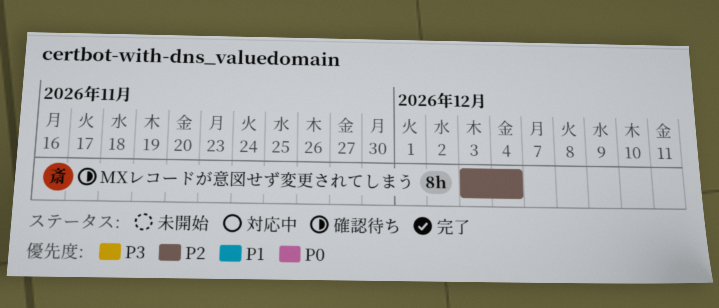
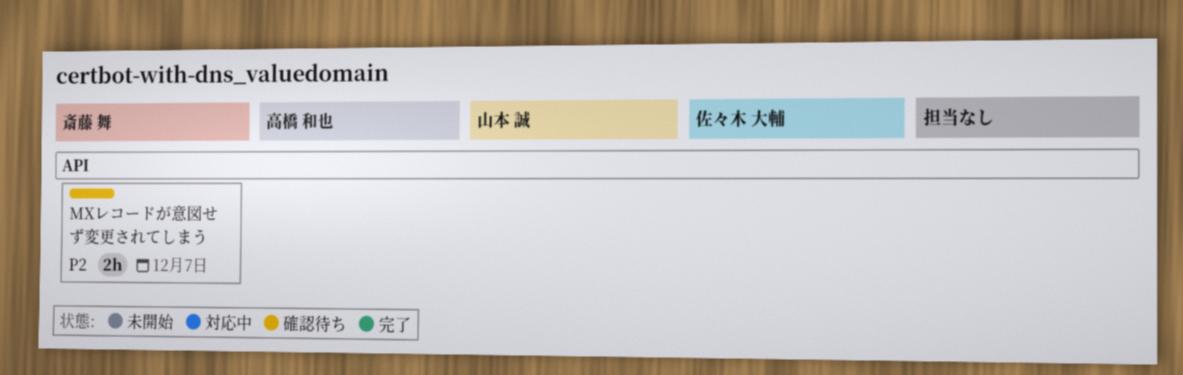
MXレコードが意図せず変更されてしまう, estimate: 8h -> 2h
MXレコードが意図せず変更されてしまう, due: Dec 4 -> Dec 7

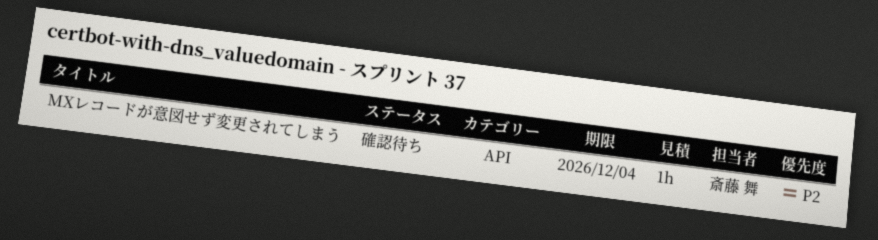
MXレコードが意図せず変更されてしまう, estimate: 2h -> 1h
MXレコードが意図せず変更されてしまう, due: Dec 7 -> Dec 4

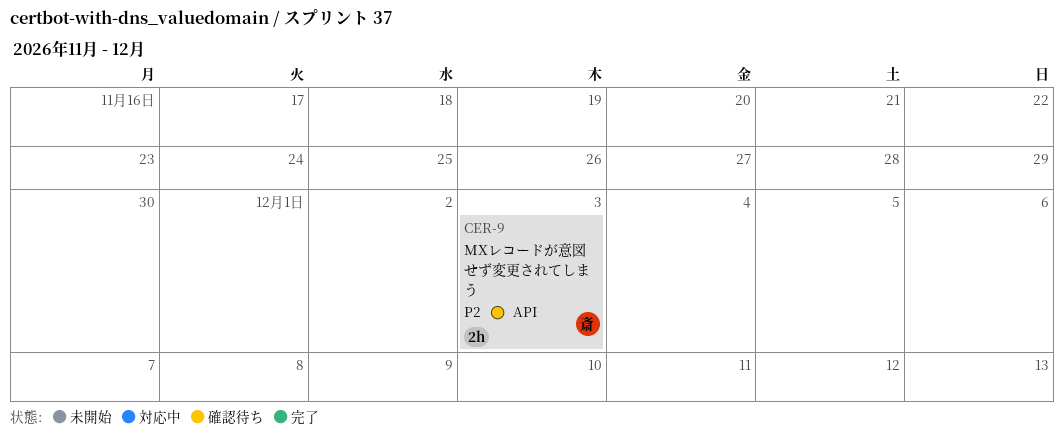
MXレコードが意図せず変更されてしまう, estimate: 1h -> 2h
MXレコードが意図せず変更されてしまう, due: Dec 4 -> Dec 3

